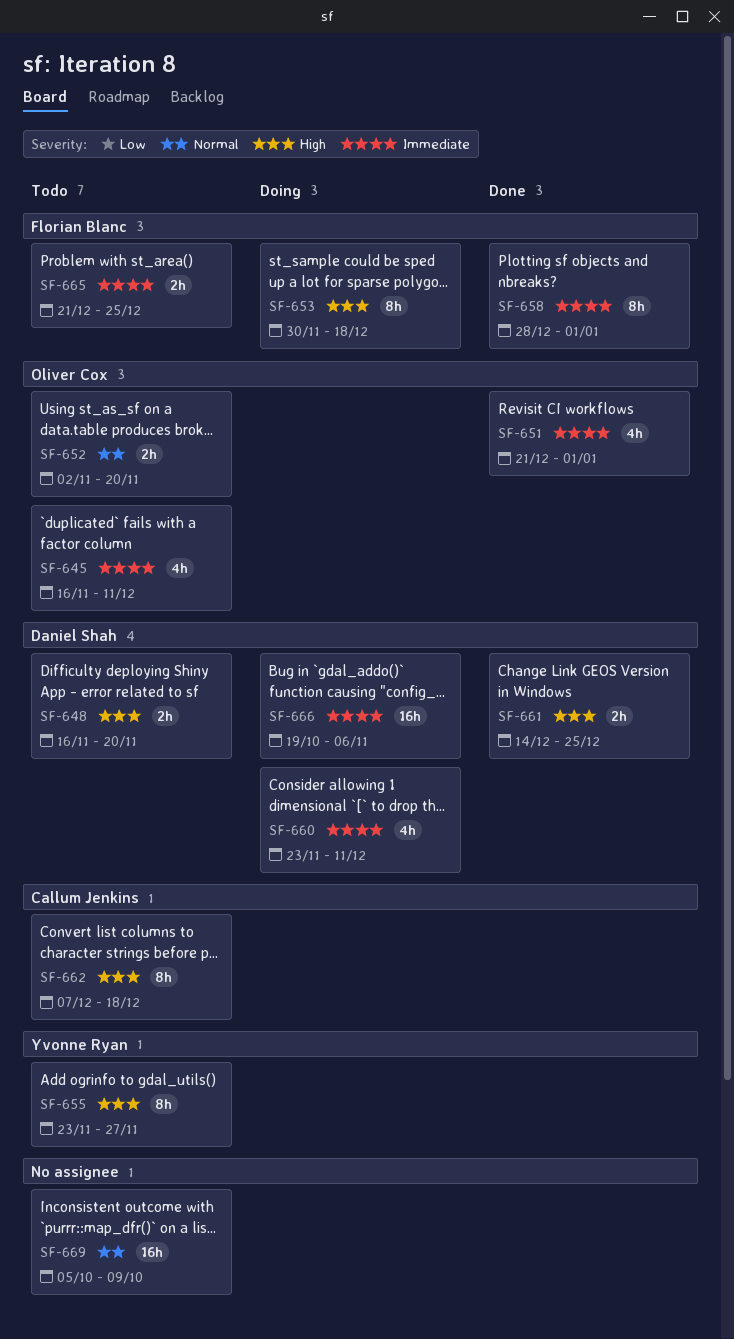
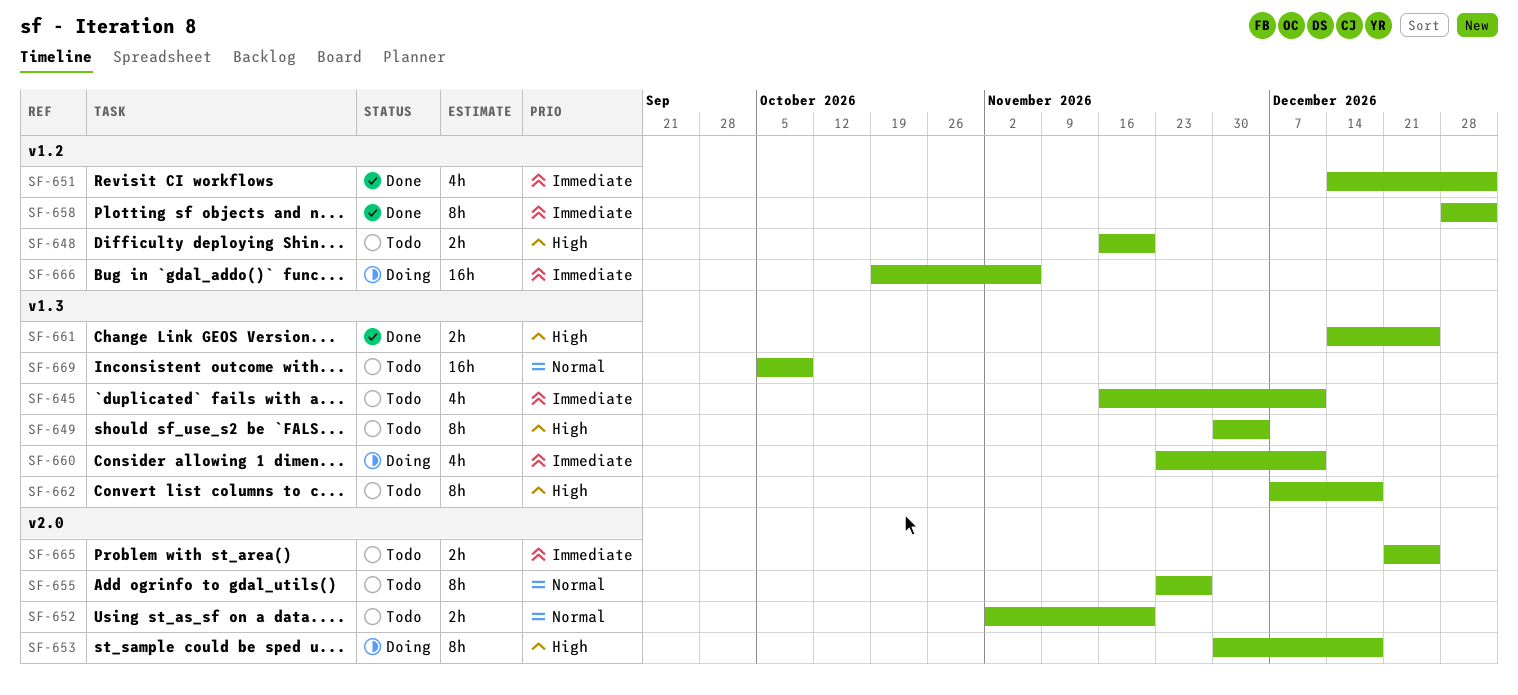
SF-649: none -> present
SF-651, start: Dec 21 -> Dec 14
SF-655, priority: High -> Normal

